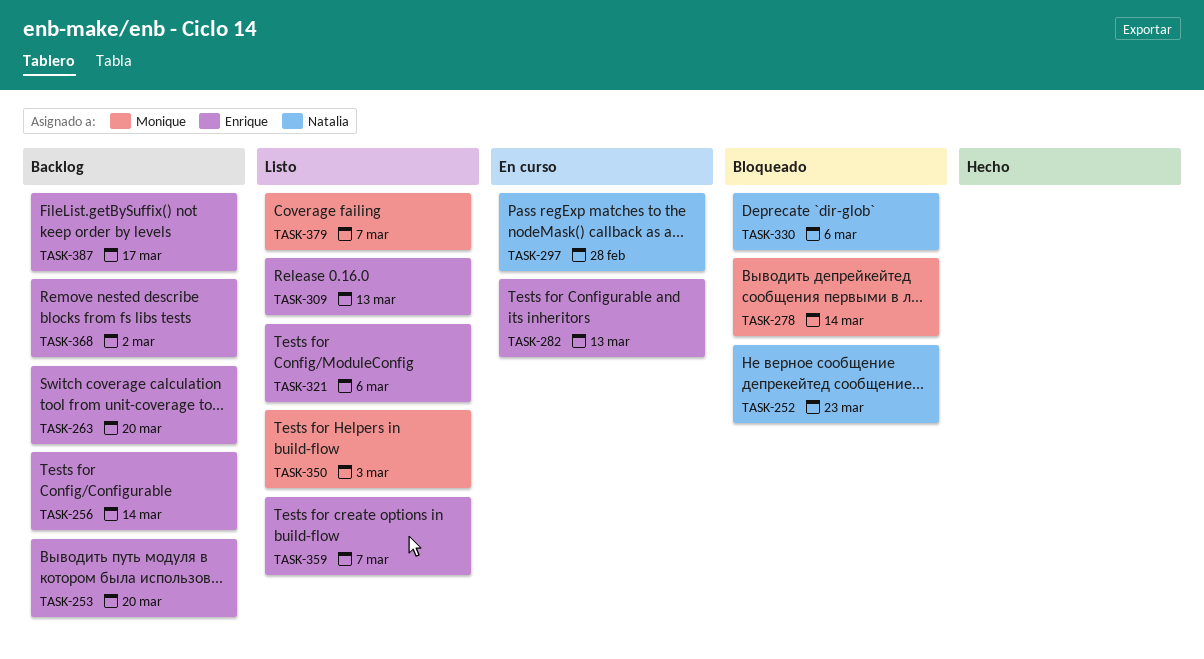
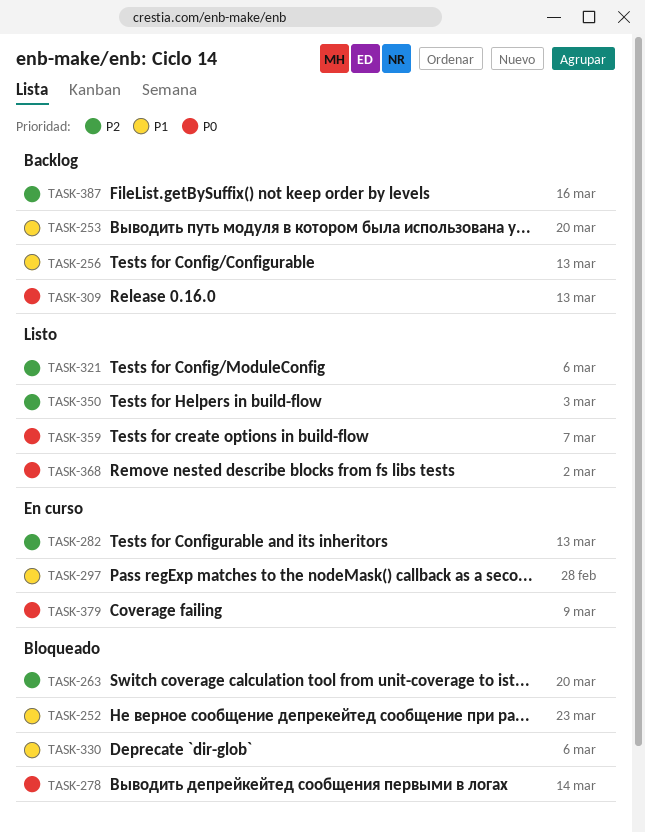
TASK-256, due: Mar 14 -> Mar 13
TASK-263, status: Backlog -> Bloqueado
TASK-309, status: Listo -> Backlog
TASK-368, status: Backlog -> Listo
TASK-379, status: Listo -> En curso
TASK-379, due: Mar 7 -> Mar 9
TASK-387, due: Mar 17 -> Mar 16

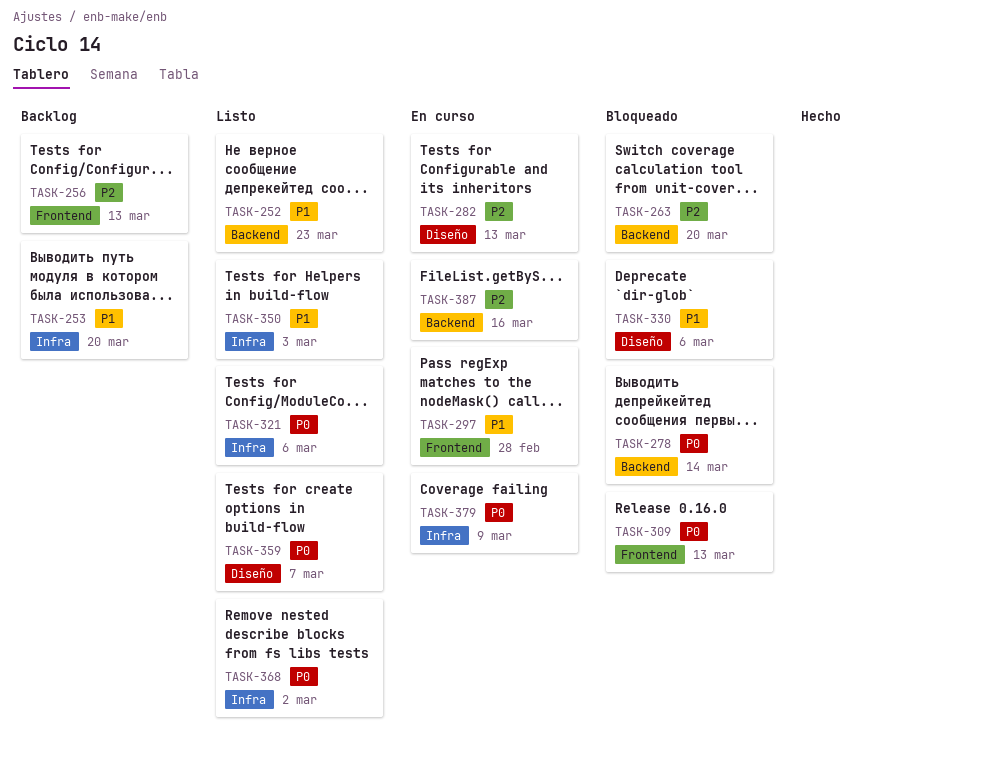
TASK-252, status: Bloqueado -> Listo
TASK-256, priority: P1 -> P2
TASK-309, status: Backlog -> Bloqueado
TASK-321, priority: P2 -> P0
TASK-350, priority: P2 -> P1
TASK-387, status: Backlog -> En curso

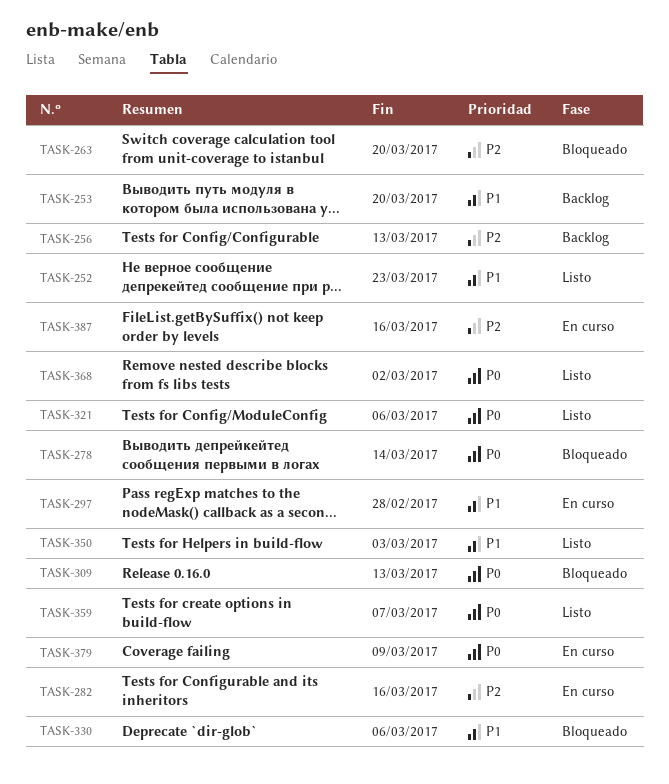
TASK-282, due: Mar 13 -> Mar 16

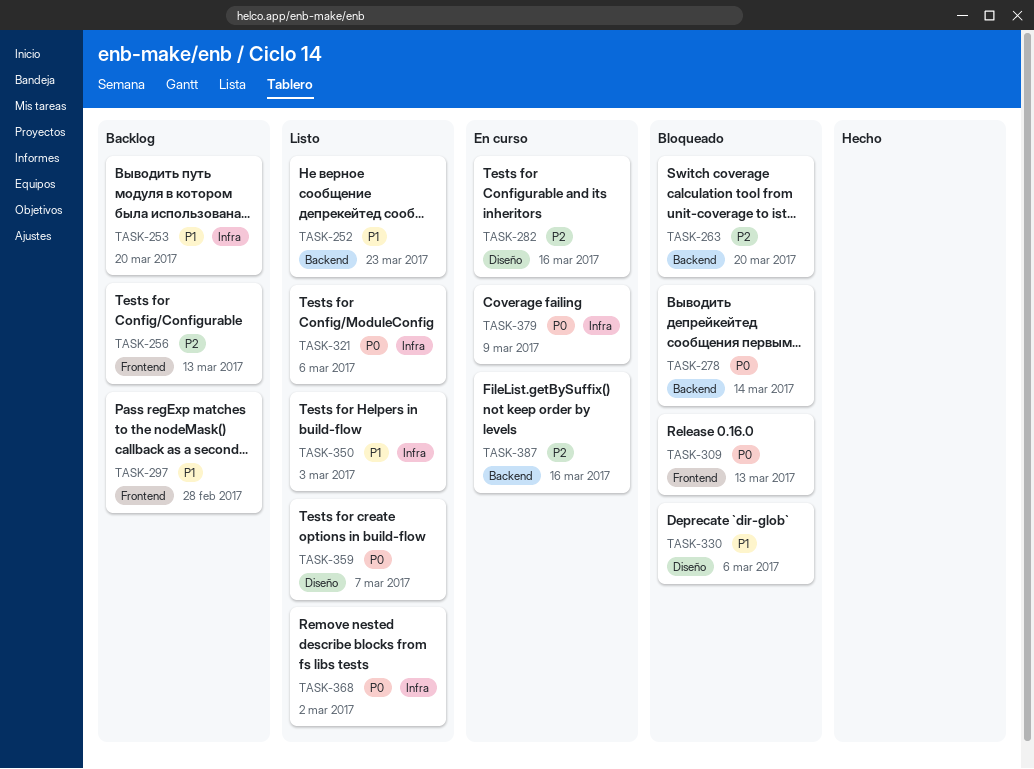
TASK-297, status: En curso -> Backlog

